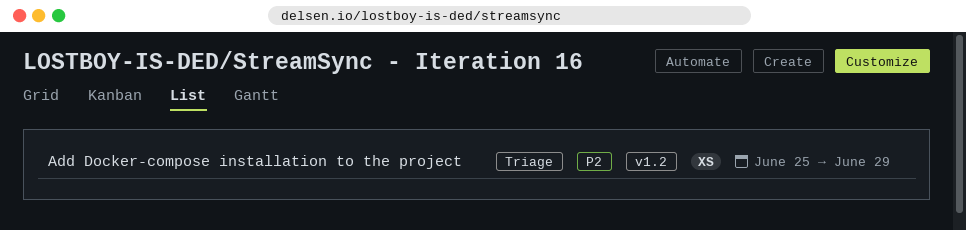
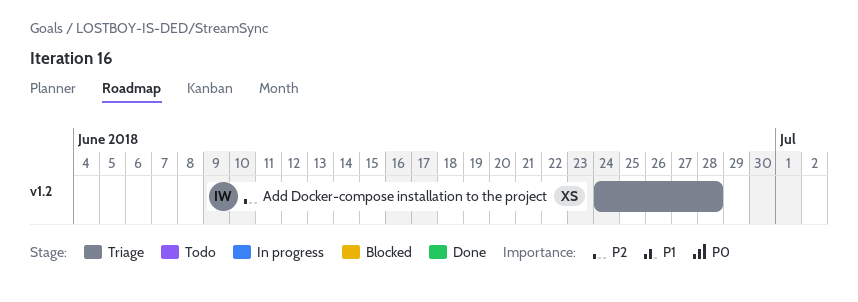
Add Docker-compose installation to the project, start: Jun 25 -> Jun 24
Add Docker-compose installation to the project, due: Jun 29 -> Jun 28

